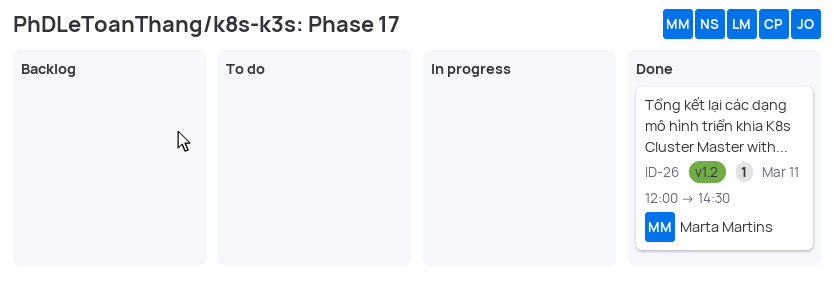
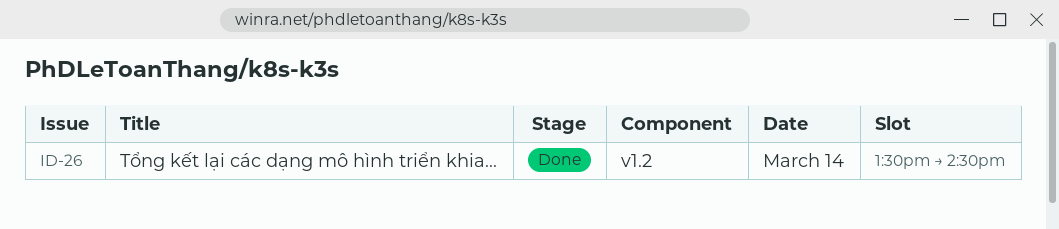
ID-26, day: Mar 11 -> Mar 14
ID-26, begins: 12:00 -> 13:30

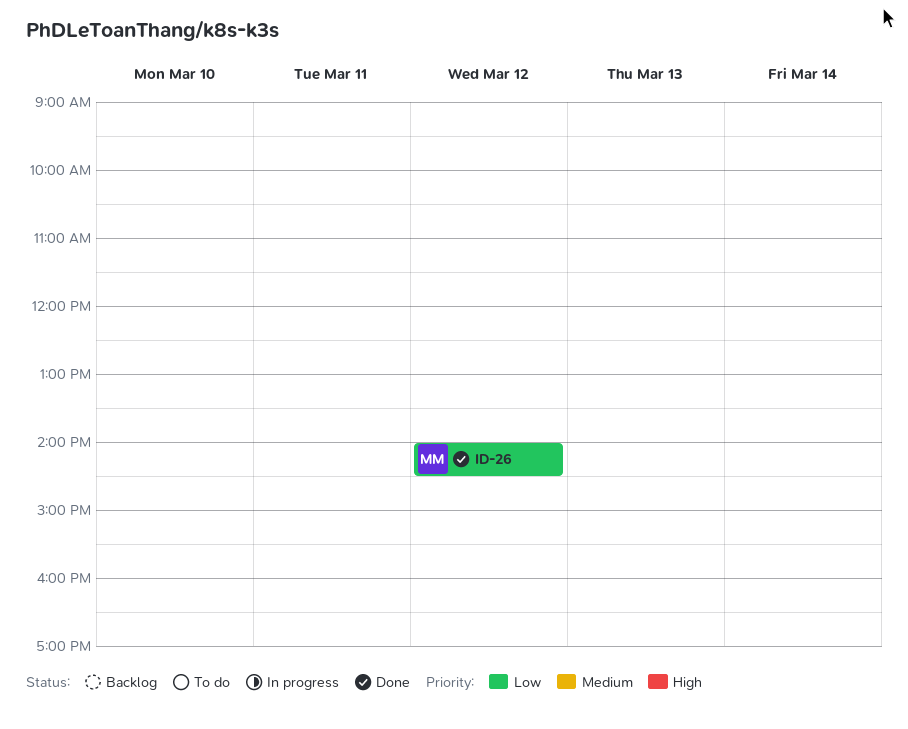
ID-26, day: Mar 14 -> Mar 12
ID-26, begins: 13:30 -> 14:00

